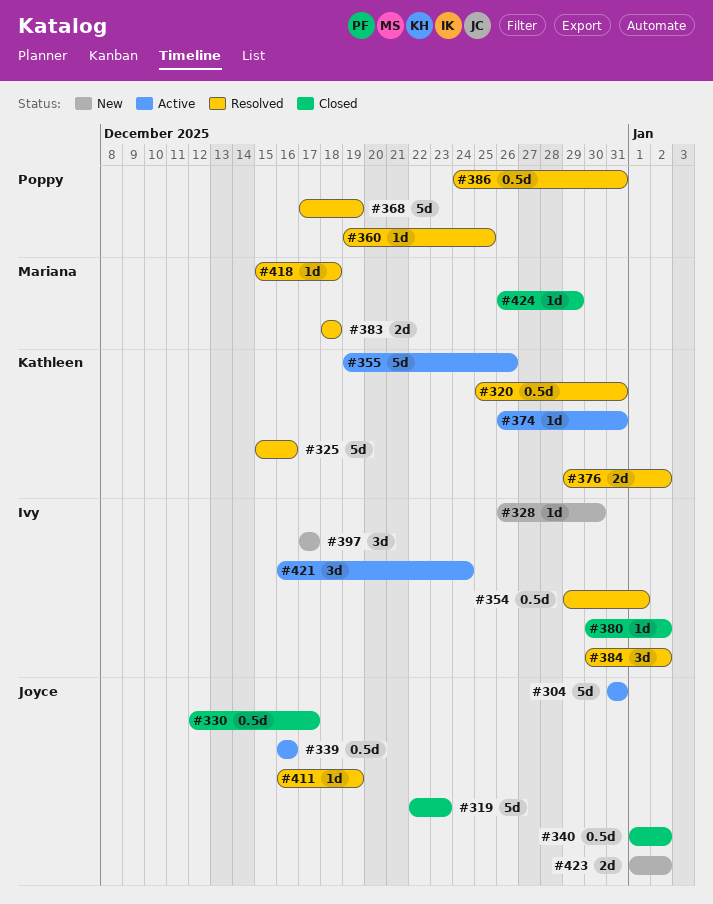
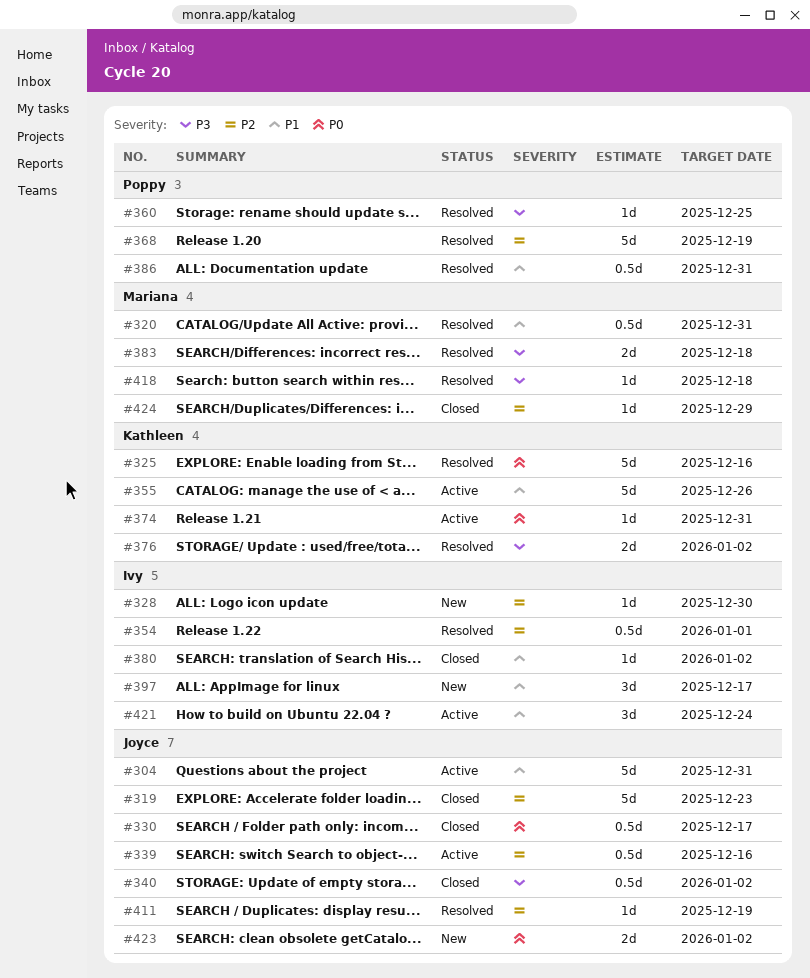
#320, owner: Kathleen -> Mariana
#384: present -> none

